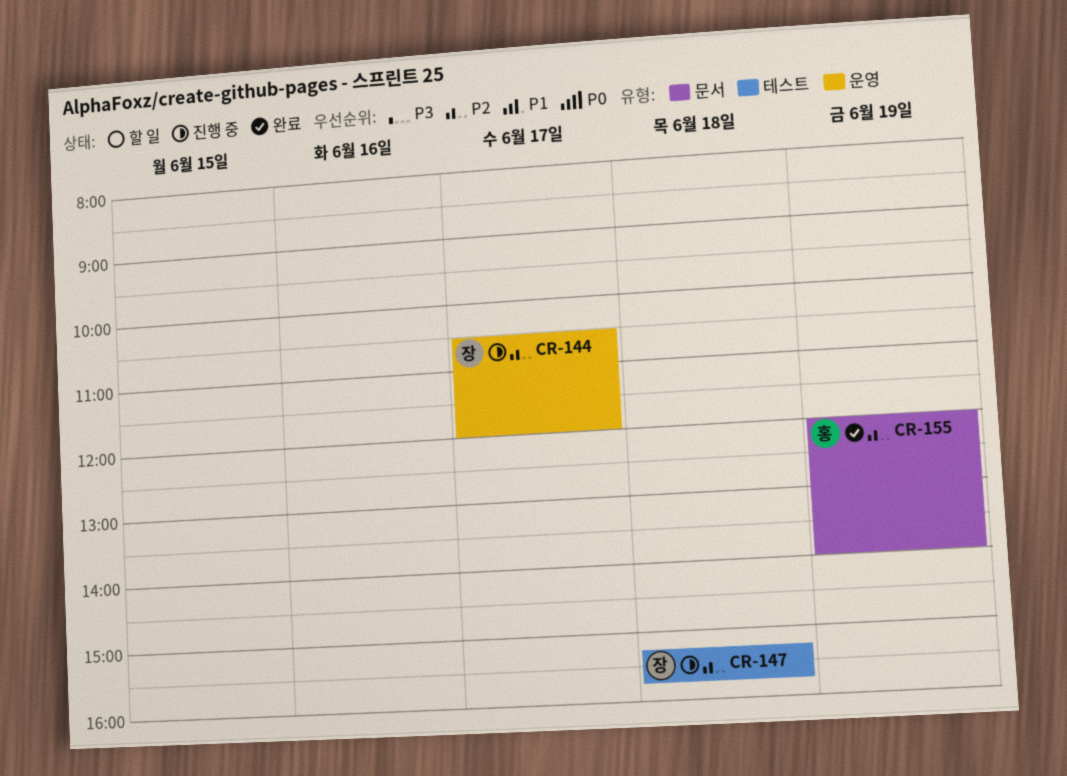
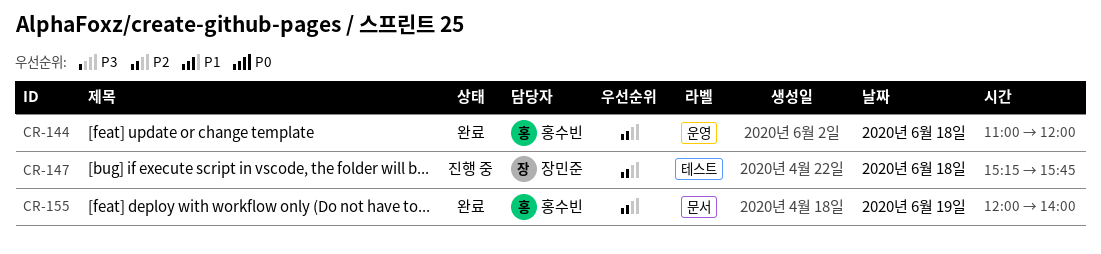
CR-144, status: 진행 중 -> 완료
CR-144, owner: 장민준 -> 홍수빈
CR-144, day: Jun 17 -> Jun 18
CR-144, begins: 10:30 -> 11:00

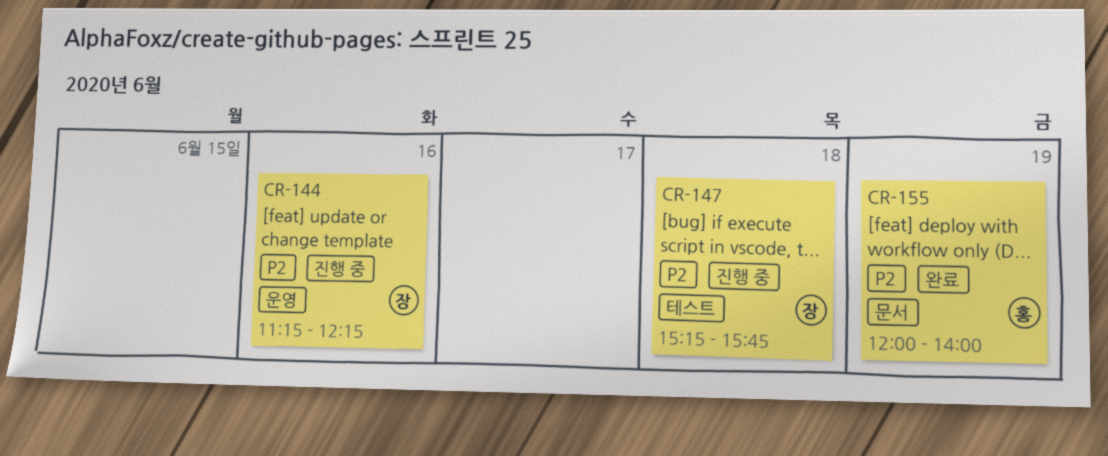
CR-144, status: 완료 -> 진행 중
CR-144, owner: 홍수빈 -> 장민준
CR-144, day: Jun 18 -> Jun 16
CR-144, begins: 11:00 -> 11:15
CR-144, ends: 12:00 -> 12:15

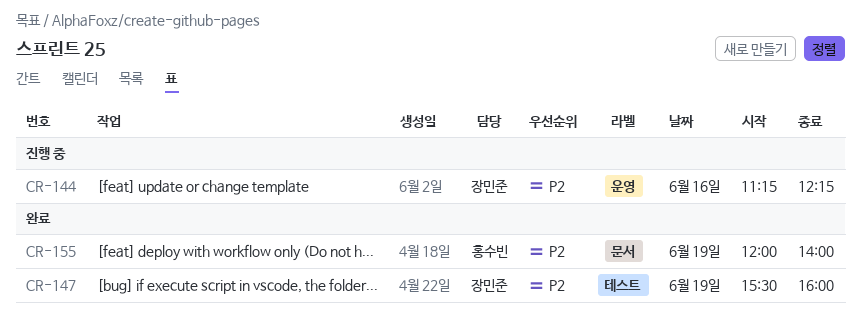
CR-147, status: 진행 중 -> 완료
CR-147, day: Jun 18 -> Jun 19
CR-147, begins: 15:15 -> 15:30
CR-147, ends: 15:45 -> 16:00

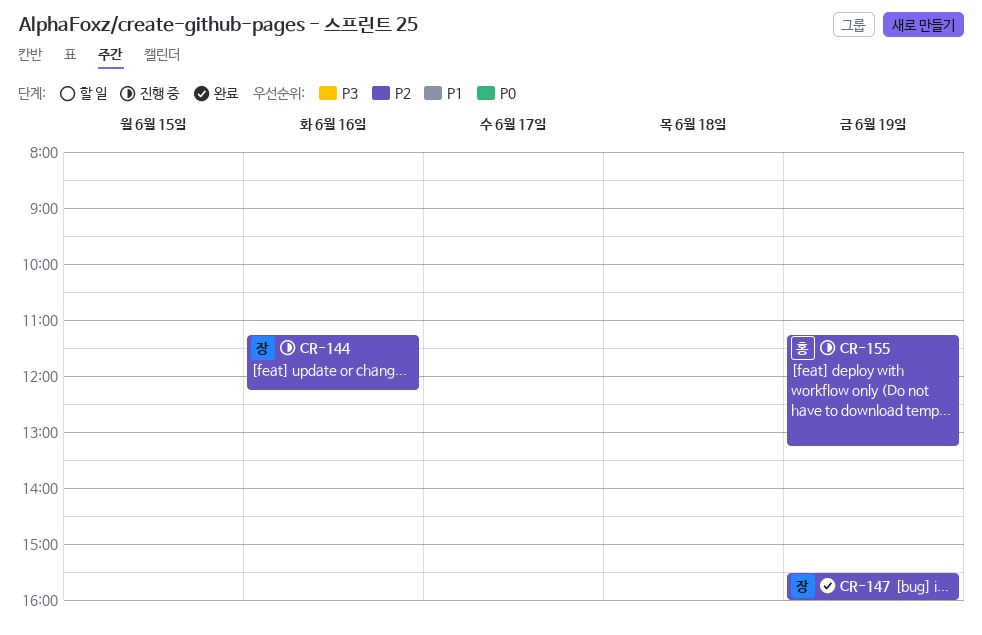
CR-155, status: 완료 -> 진행 중
CR-155, begins: 12:00 -> 11:15
CR-155, ends: 14:00 -> 13:15

